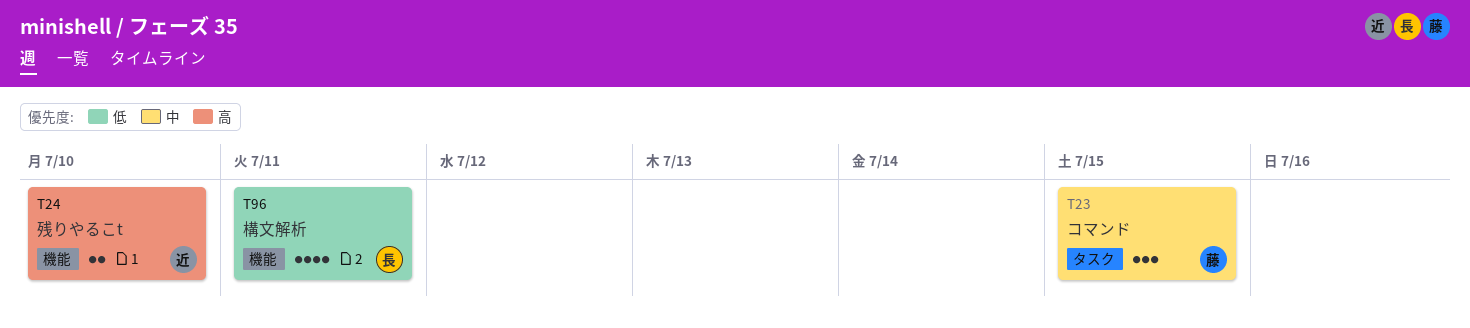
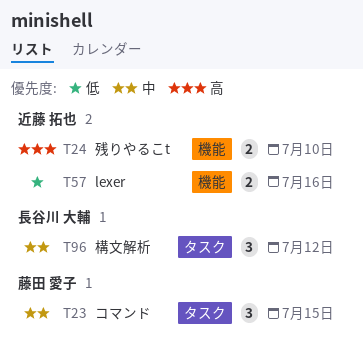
T57: none -> present
T96, priority: 低 -> 中
T96, label: 機能 -> タスク
T96, estimate: 4 -> 3
T96, due: Jul 11 -> Jul 12

